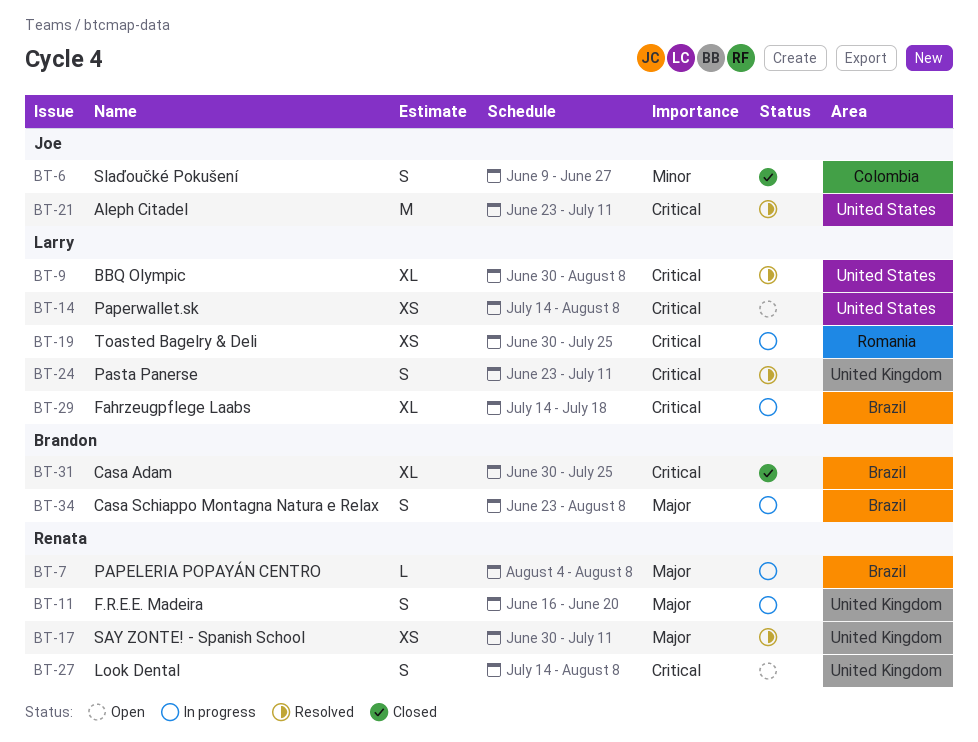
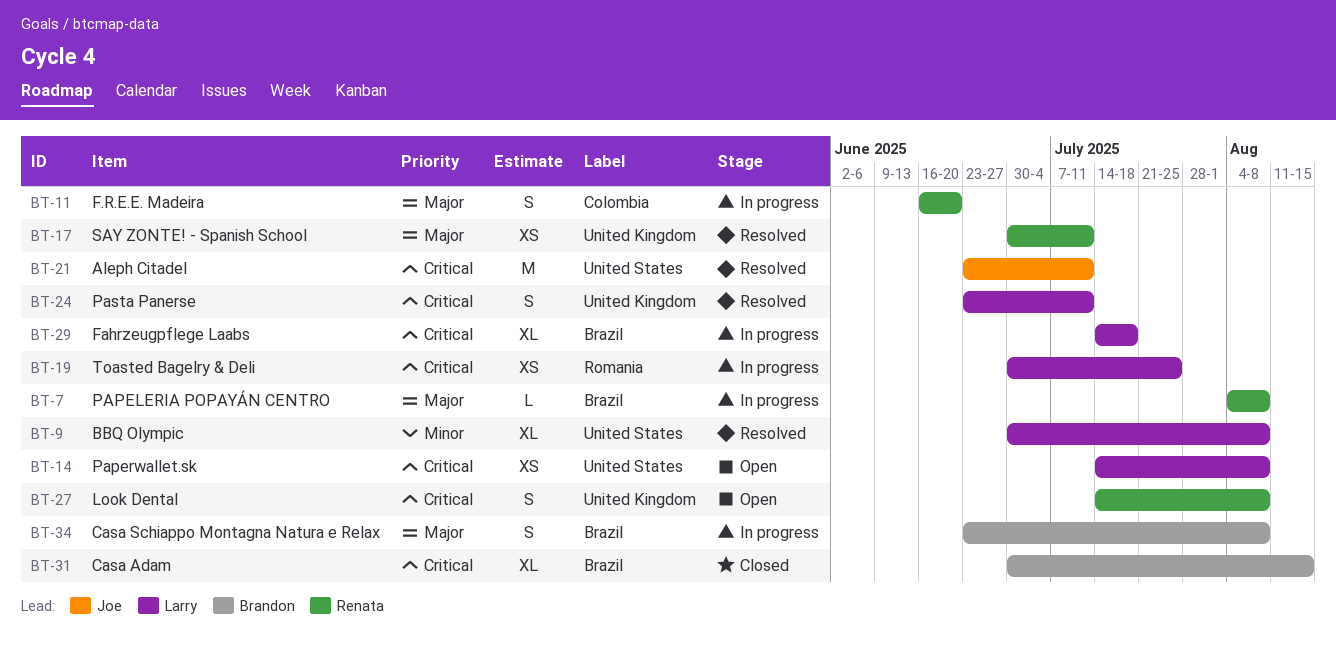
BT-6: present -> none
BT-9, priority: Critical -> Minor
BT-11, label: United Kingdom -> Colombia
BT-31, due: Jul 25 -> Aug 15

